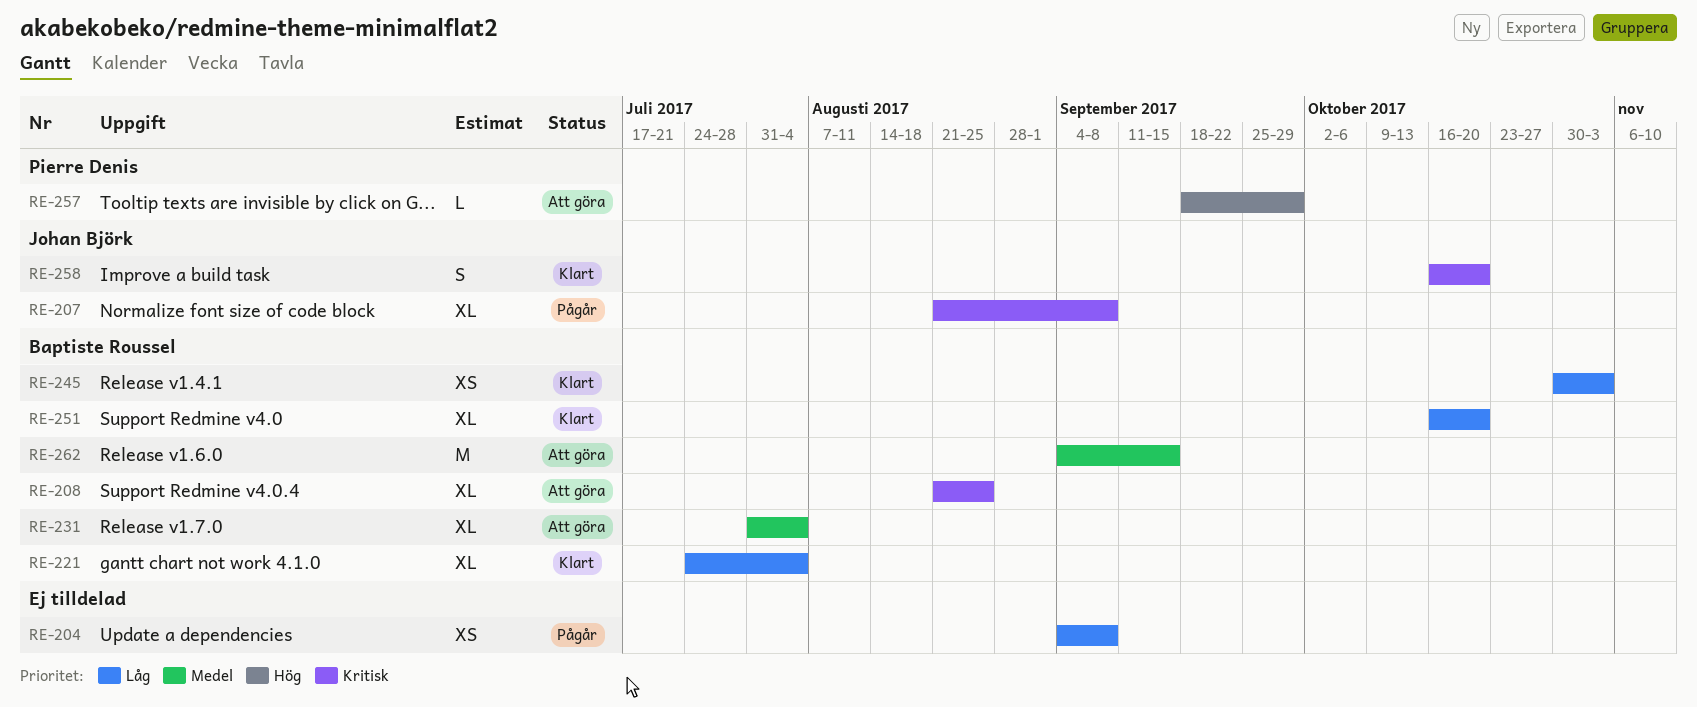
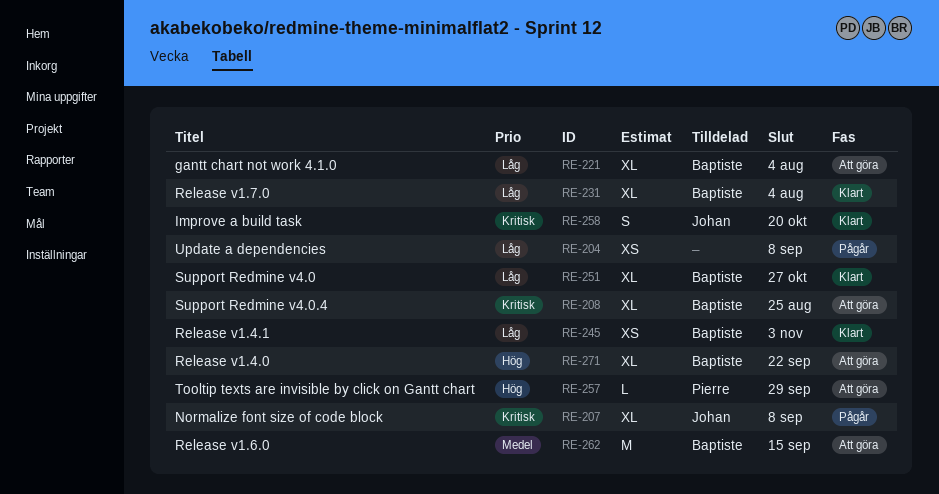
RE-221, status: Klart -> Att göra
RE-231, status: Att göra -> Klart
RE-231, priority: Medel -> Låg
RE-251, due: Oct 20 -> Oct 27
RE-271: none -> present

